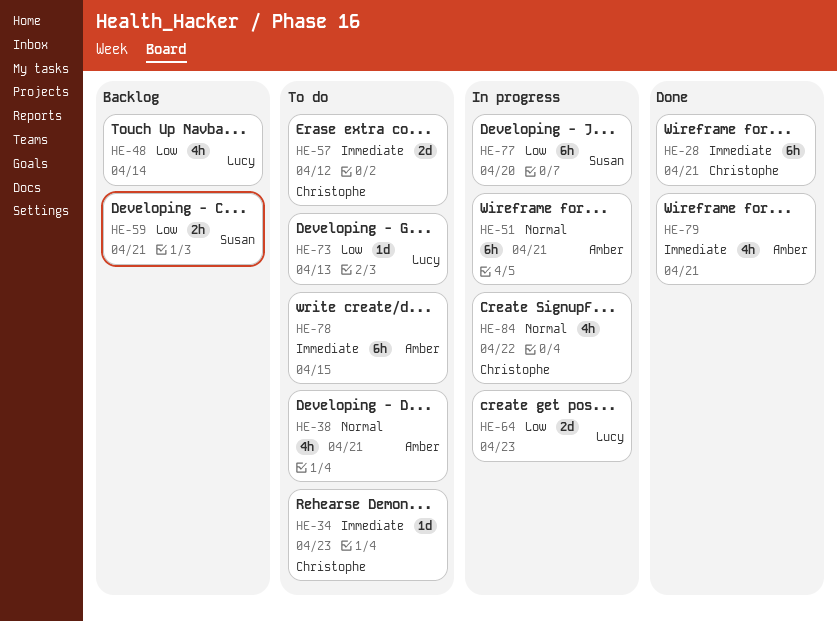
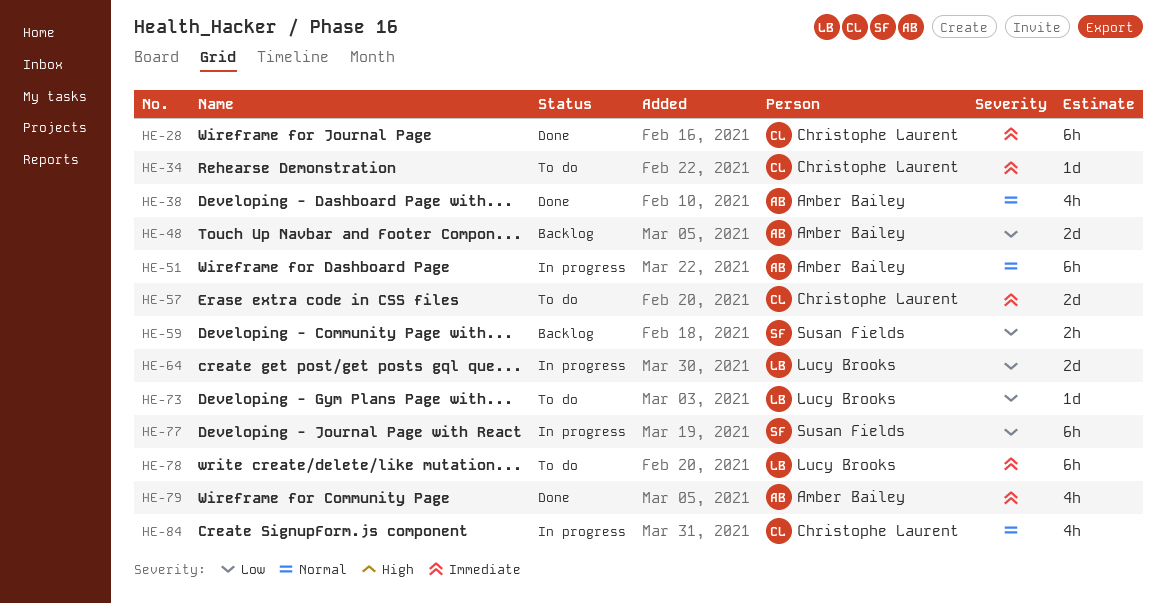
HE-38, status: To do -> Done
HE-48, owner: Lucy Brooks -> Amber Bailey
HE-48, estimate: 4h -> 2d
HE-78, owner: Amber Bailey -> Lucy Brooks

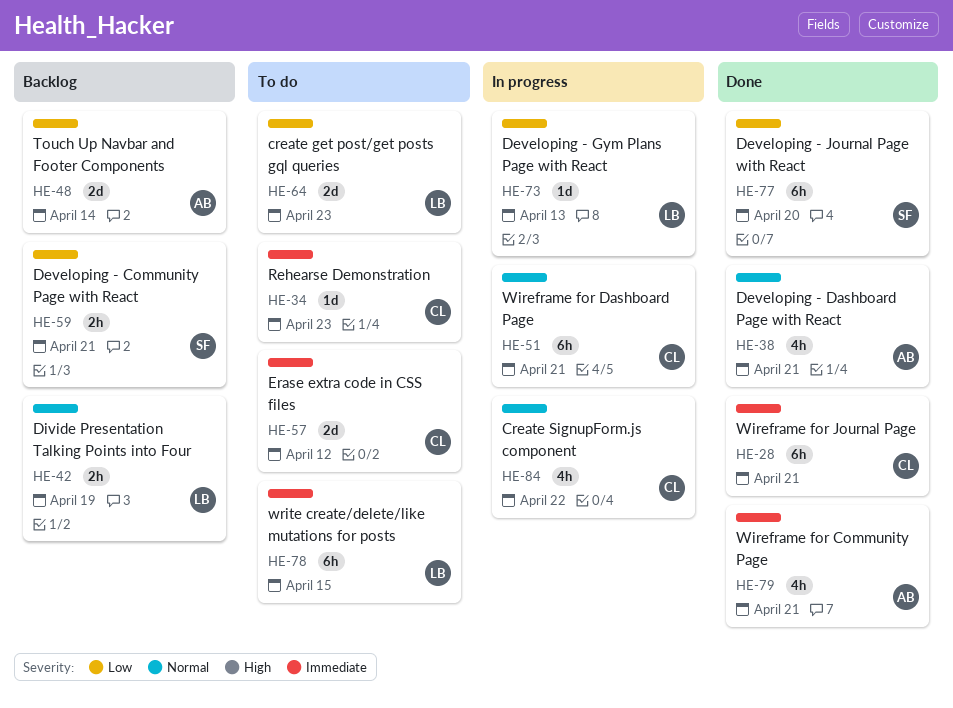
HE-42: none -> present
HE-51, owner: Amber Bailey -> Christophe Laurent
HE-64, status: In progress -> To do
HE-73, status: To do -> In progress
HE-77, status: In progress -> Done

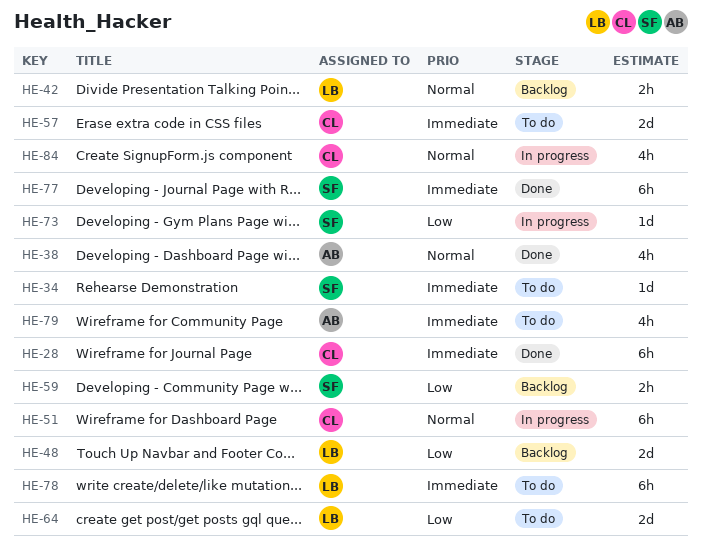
HE-34, owner: CL -> SF
HE-48, owner: AB -> LB
HE-73, owner: LB -> SF
HE-77, priority: Low -> Immediate
HE-79, status: Done -> To do

